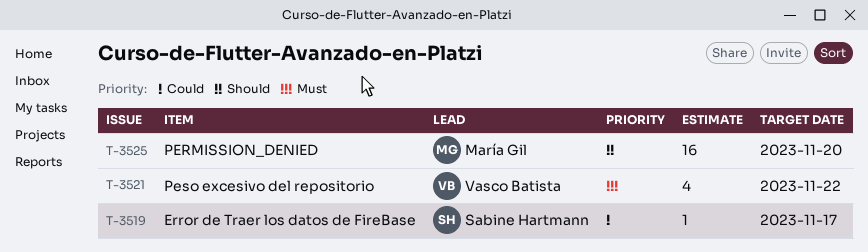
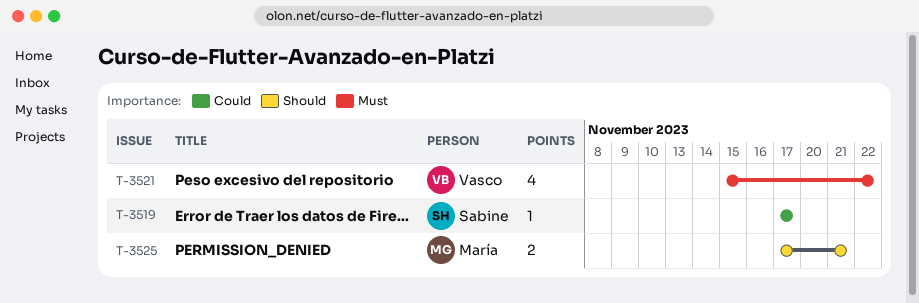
T-3525, estimate: 16 -> 2
T-3525, due: Nov 20 -> Nov 21

